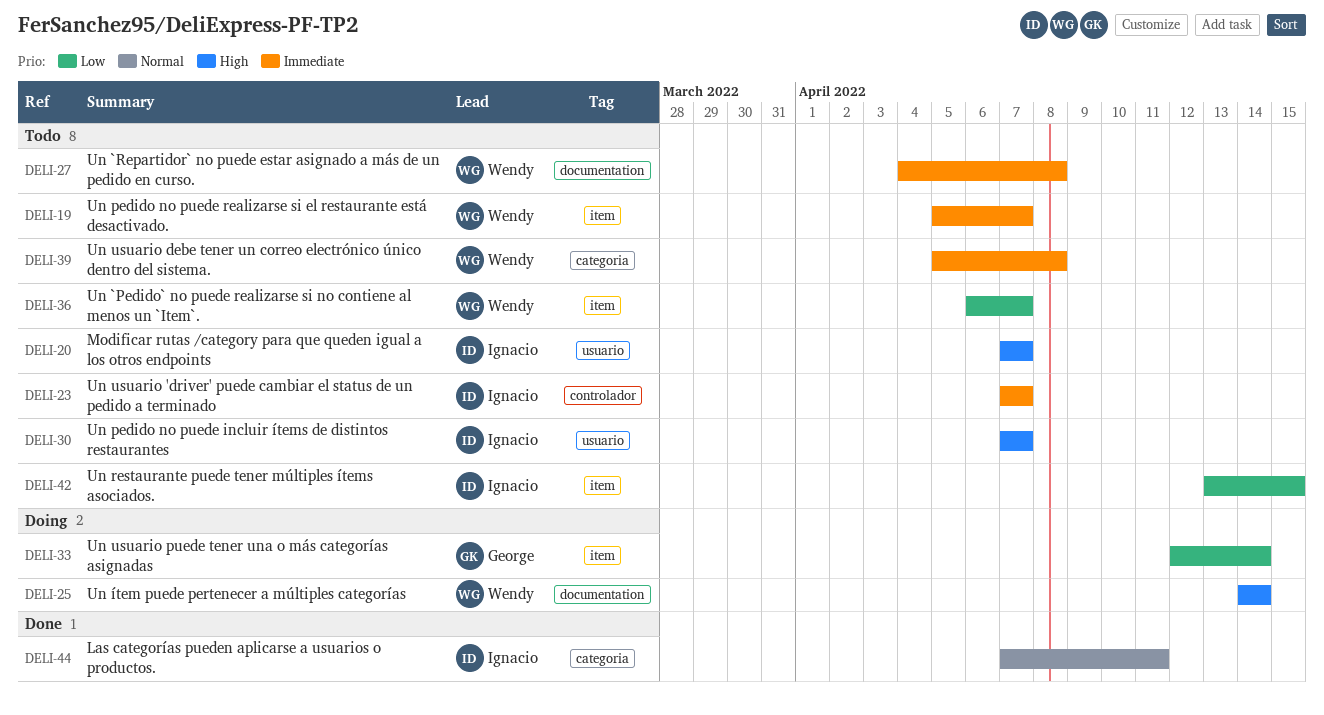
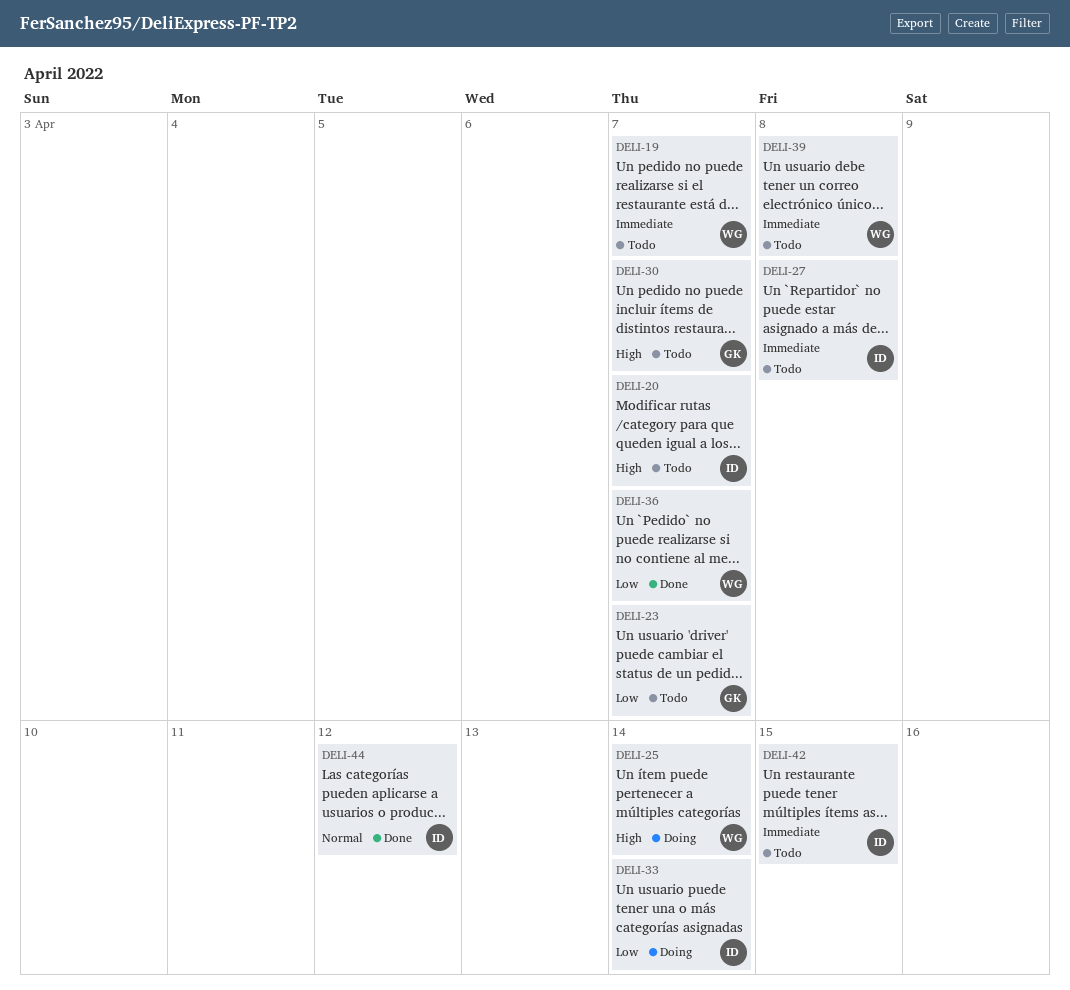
DELI-23, owner: Ignacio -> George
DELI-23, priority: Immediate -> Low
DELI-27, owner: Wendy -> Ignacio
DELI-30, owner: Ignacio -> George
DELI-33, owner: George -> Ignacio
DELI-36, status: Todo -> Done
DELI-42, priority: Low -> Immediate
DELI-44, due: Apr 11 -> Apr 12

